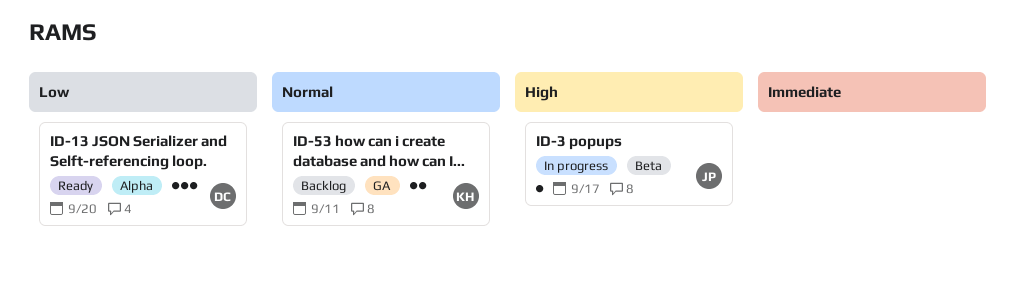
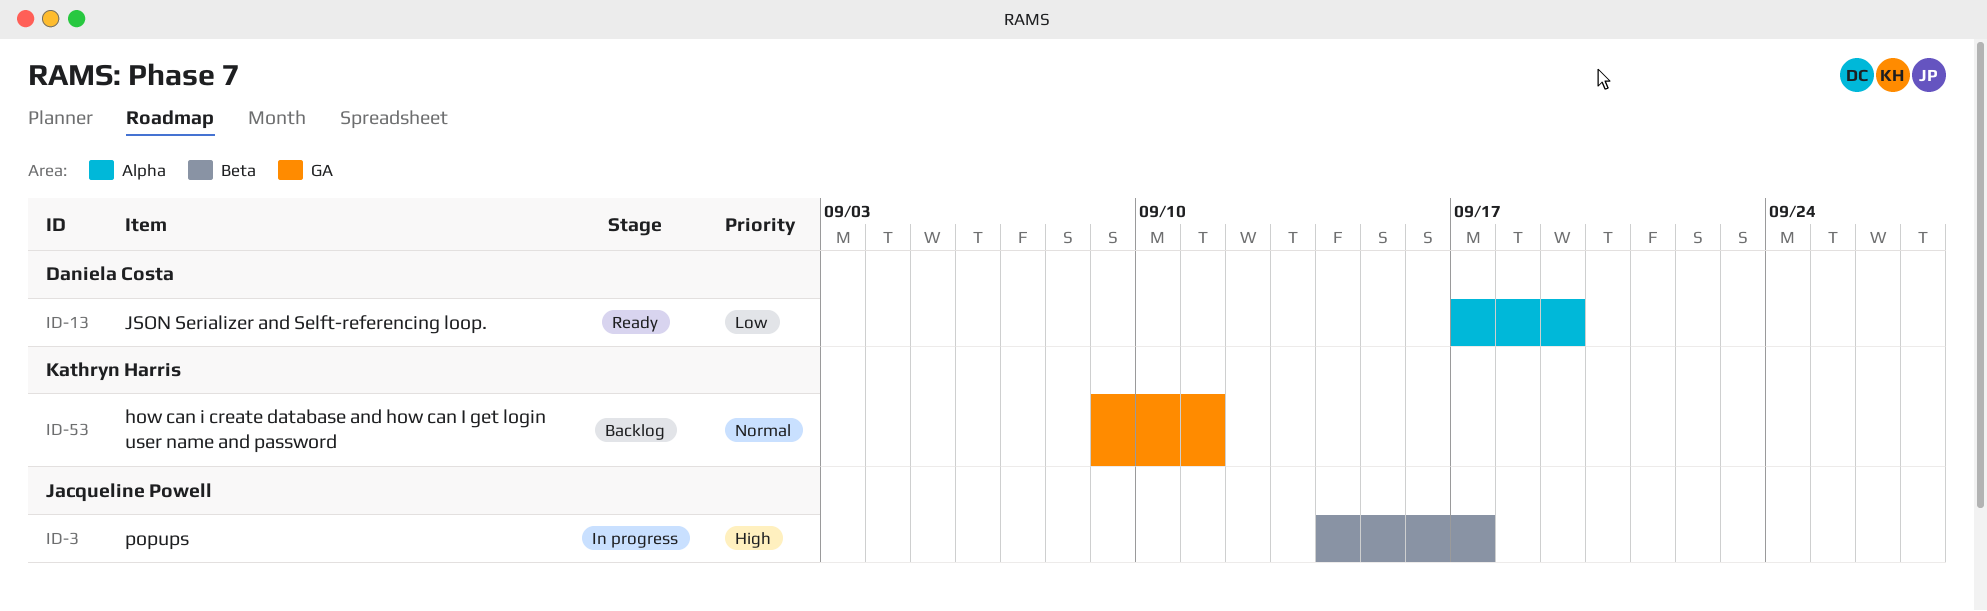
ID-13, due: Sep 20 -> Sep 19

